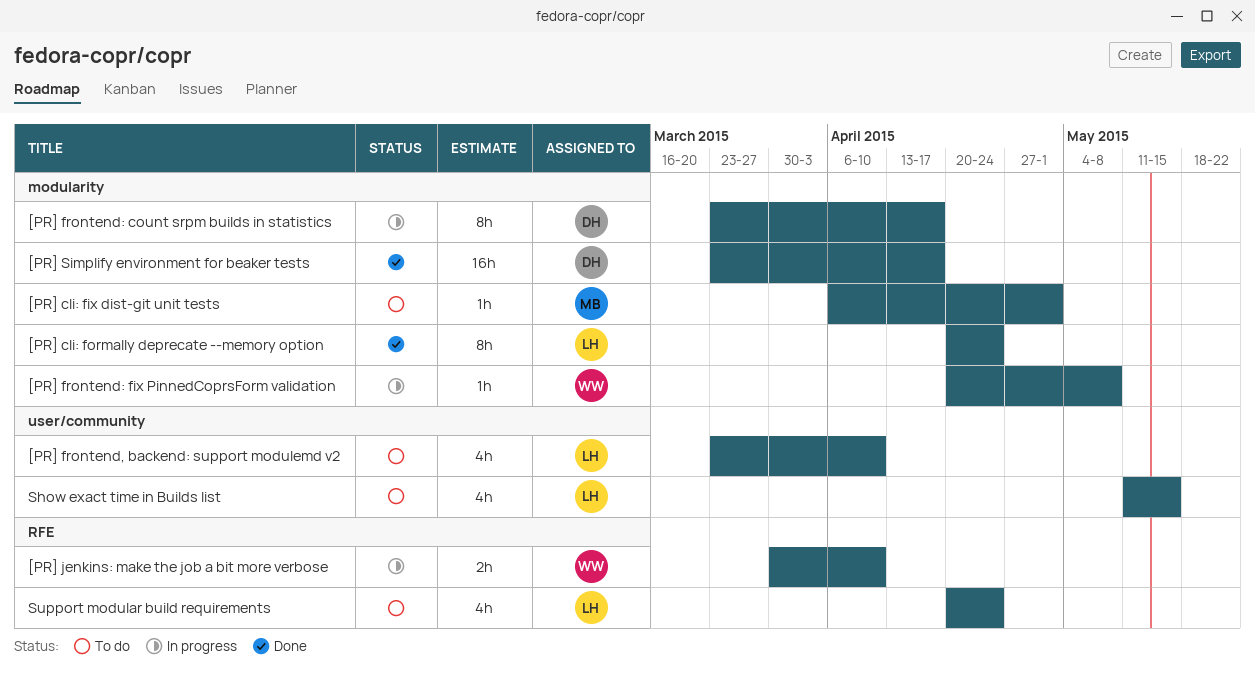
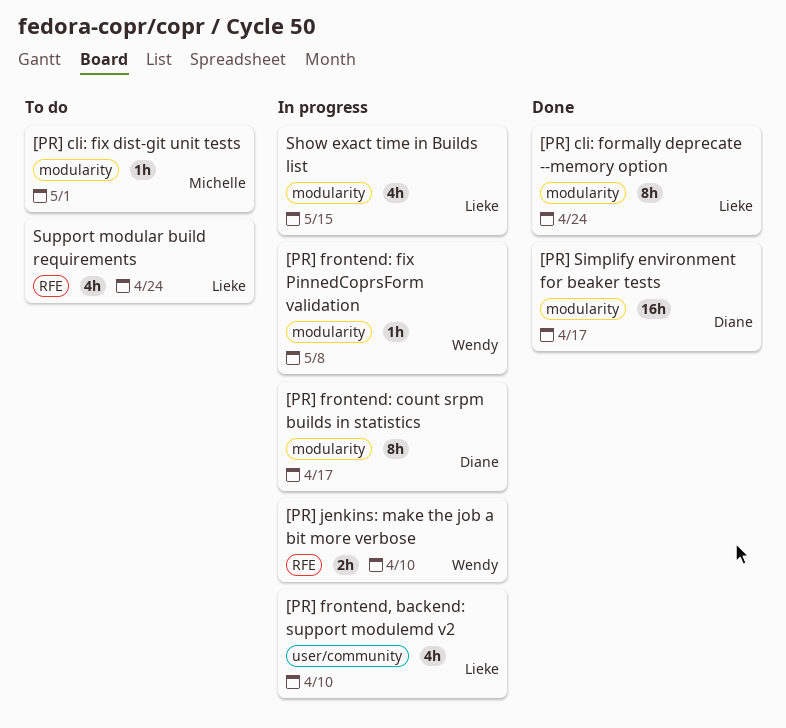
[PR] frontend, backend: support modulemd v2, status: To do -> In progress
Show exact time in Builds list, status: To do -> In progress
Show exact time in Builds list, label: user/community -> modularity

